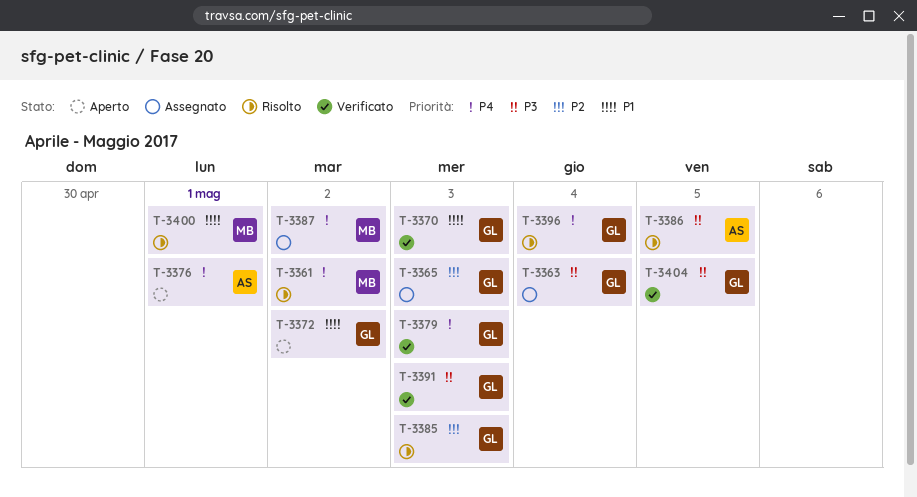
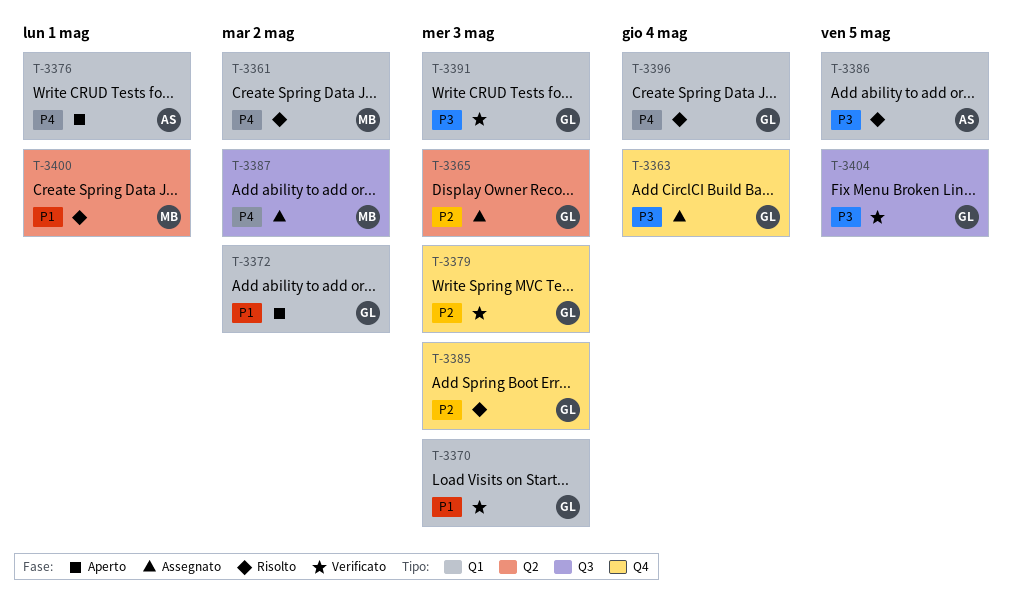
T-3379, priority: P4 -> P2

